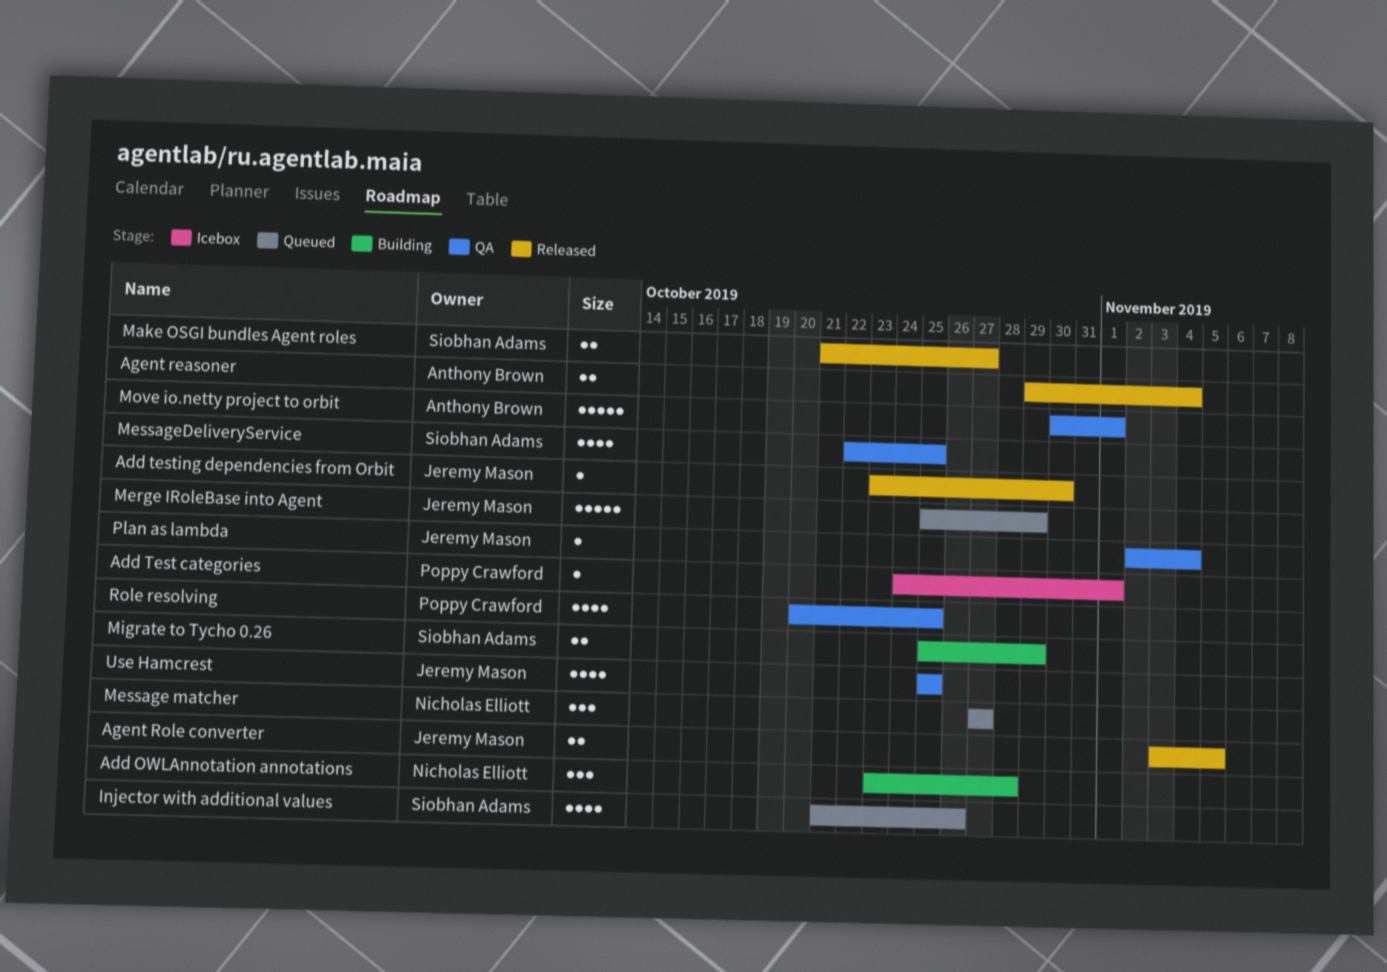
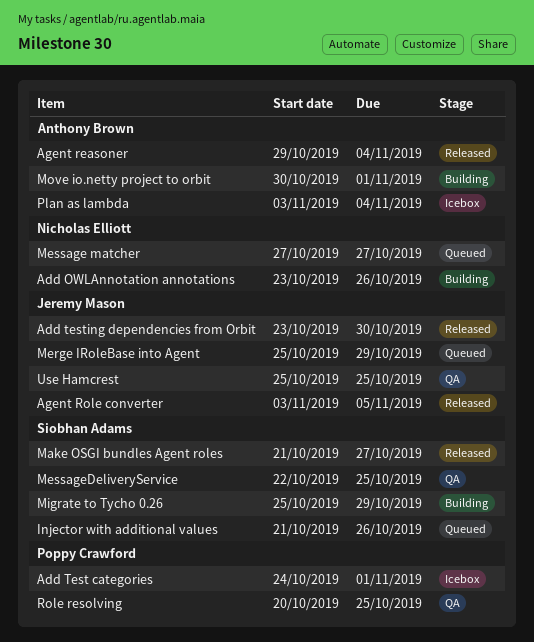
Add OWLAnnotation annotations, due: Oct 28 -> Oct 26
Move io.netty project to orbit, status: QA -> Building
Plan as lambda, status: QA -> Icebox
Plan as lambda, owner: Jeremy Mason -> Anthony Brown
Plan as lambda, start: Nov 2 -> Nov 3

